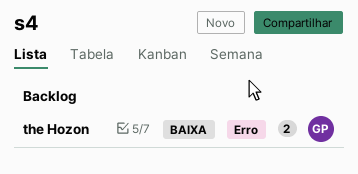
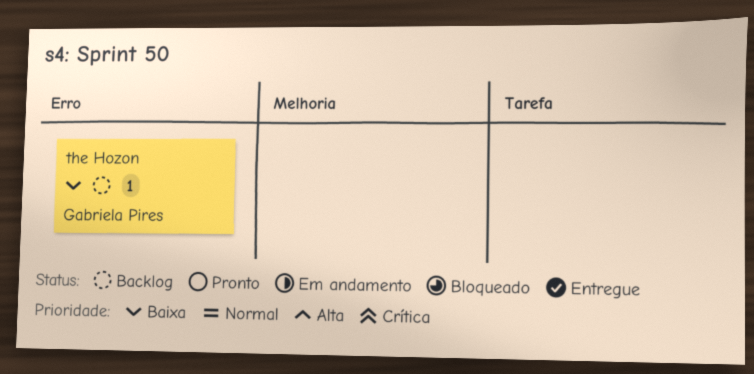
the Hozon, estimate: 2 -> 1

